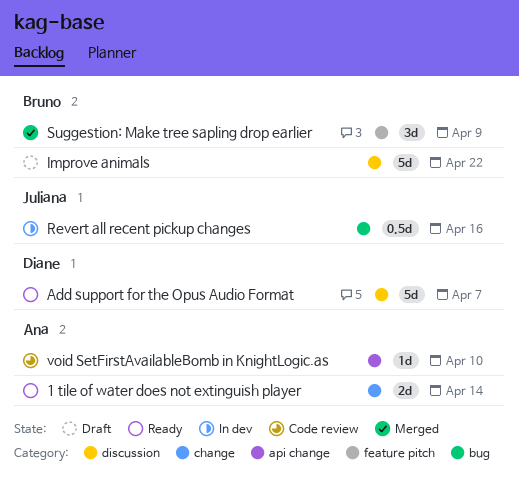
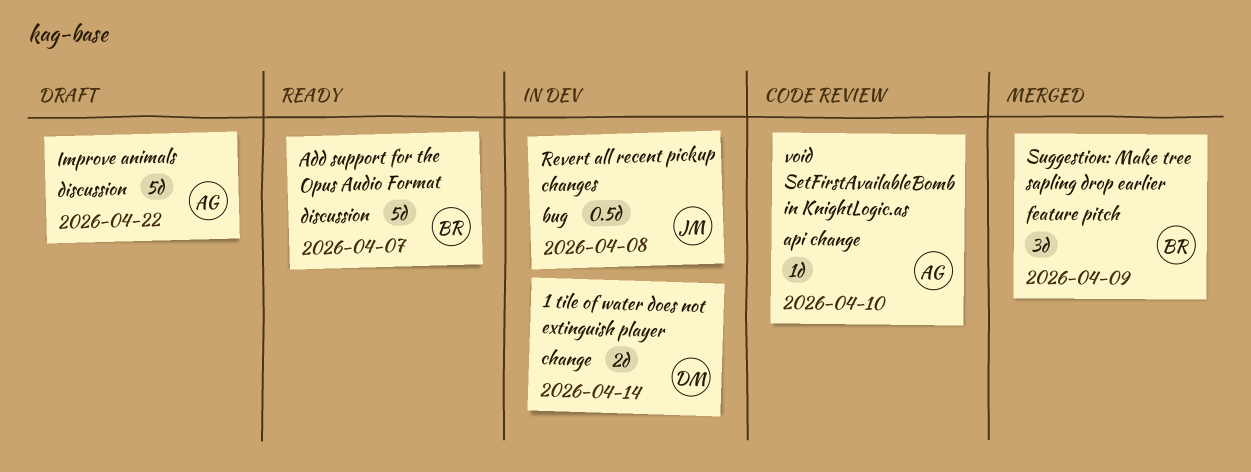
1 tile of water does not extinguish player, status: Ready -> In dev
1 tile of water does not extinguish player, owner: Ana -> Diane
Add support for the Opus Audio Format, owner: Diane -> Bruno
Improve animals, owner: Bruno -> Ana
Revert all recent pickup changes, due: Apr 16 -> Apr 8

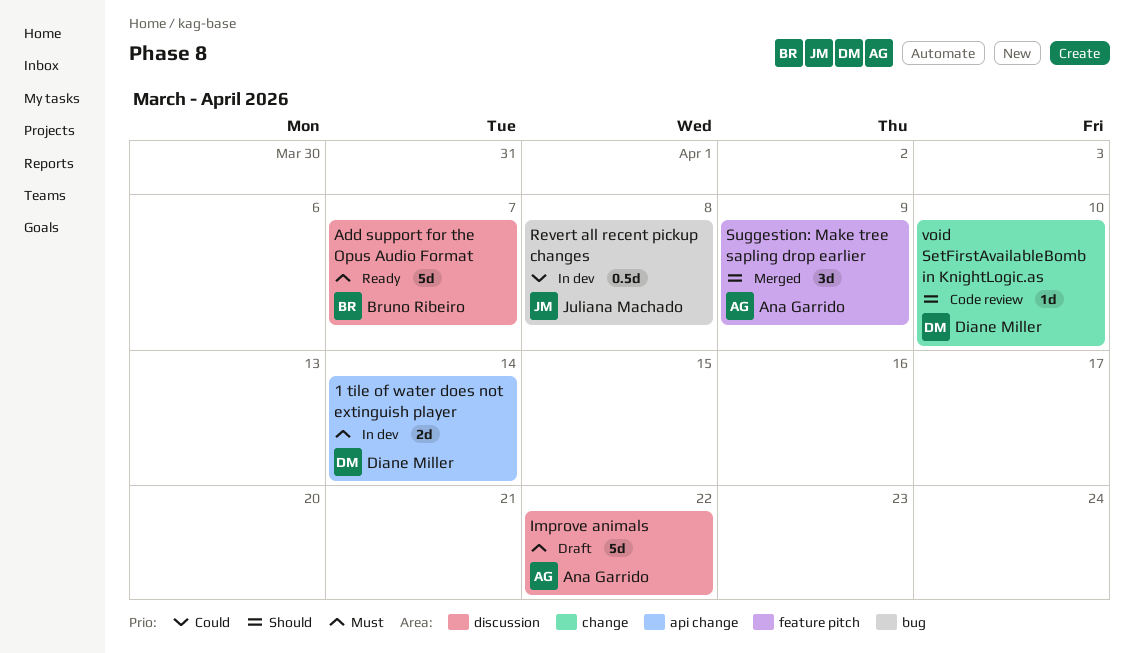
1 tile of water does not extinguish player, label: change -> api change
Suggestion: Make tree sapling drop earlier, owner: Bruno Ribeiro -> Ana Garrido
void SetFirstAvailableBomb in KnightLogic.as, owner: Ana Garrido -> Diane Miller
void SetFirstAvailableBomb in KnightLogic.as, label: api change -> change

